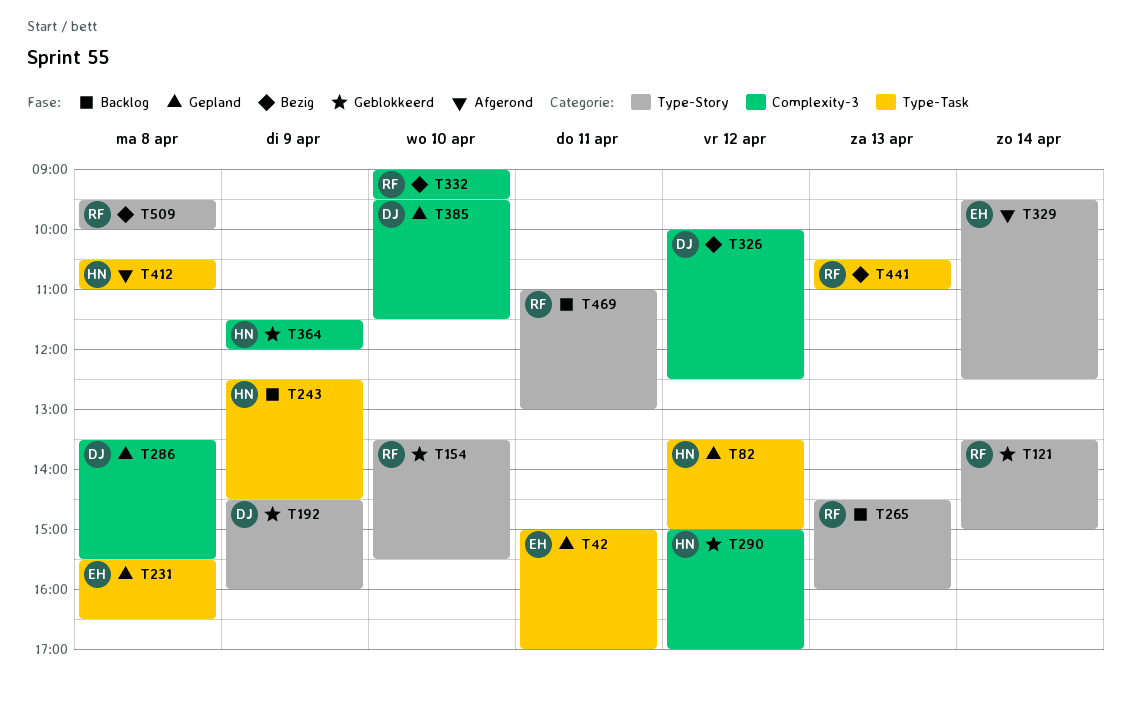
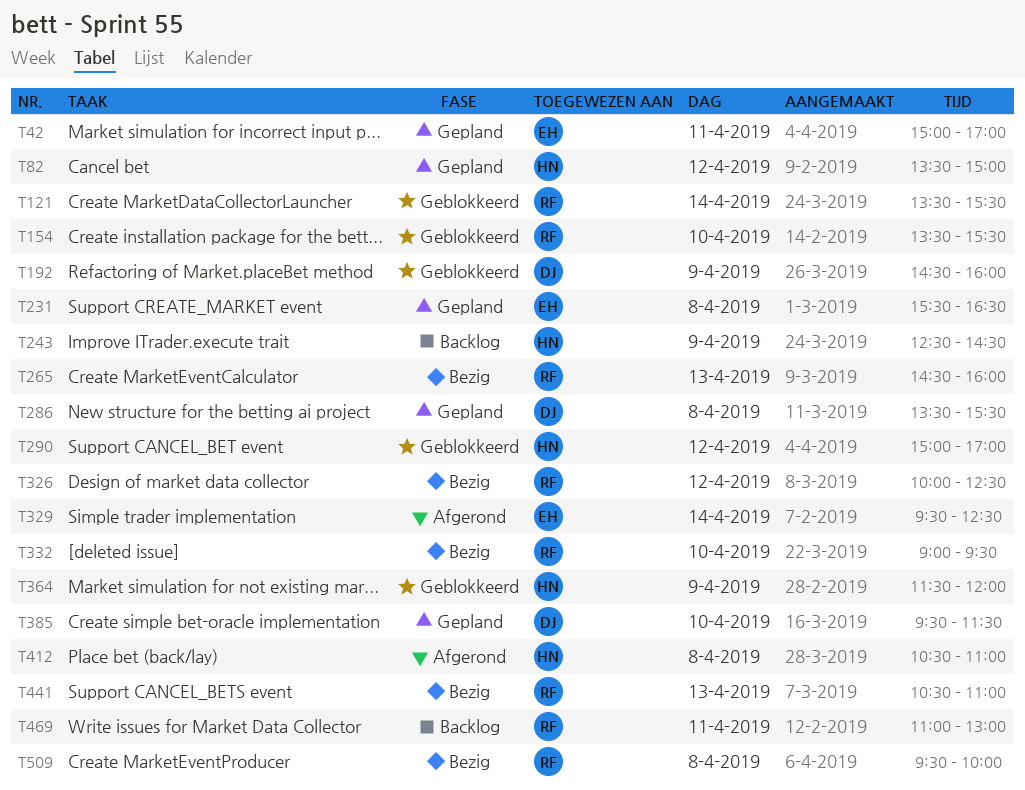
T121, ends: 15:00 -> 15:30
T265, status: Backlog -> Bezig
T326, owner: DJ -> RF

